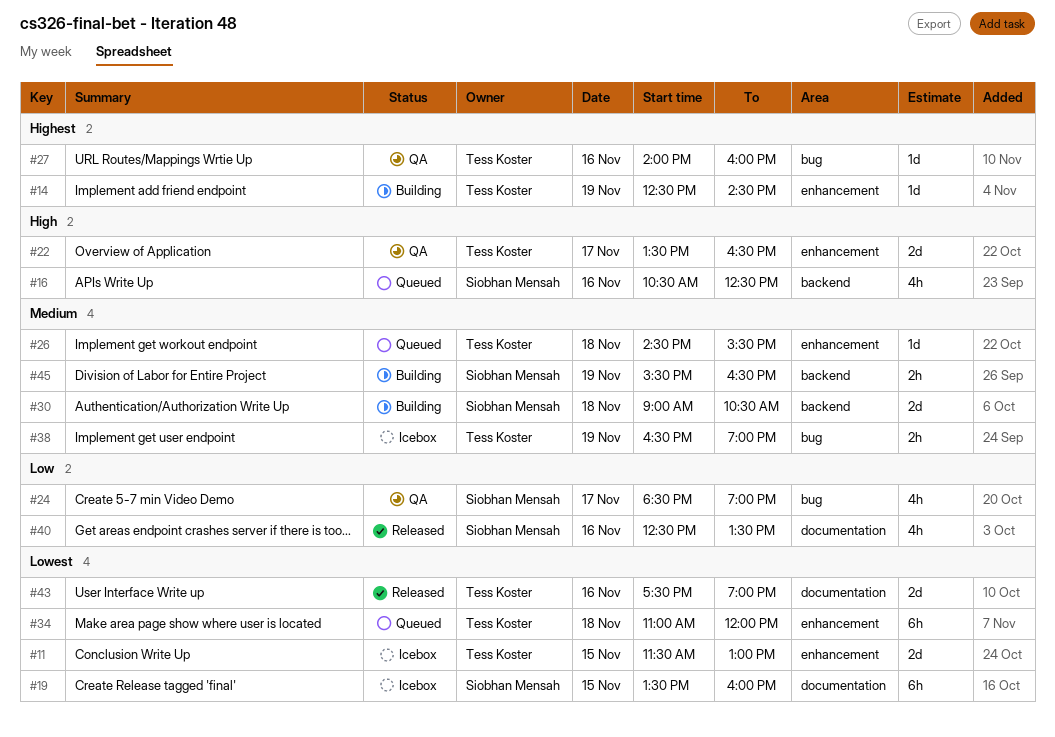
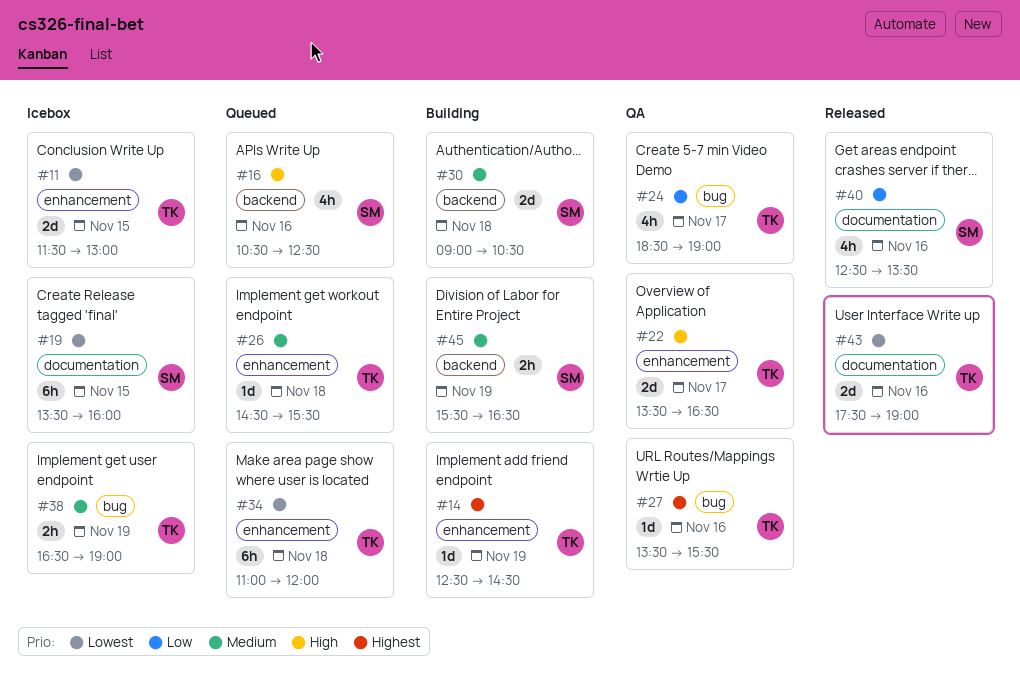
#24, owner: Siobhan Mensah -> Tess Koster
#27, begins: 14:00 -> 13:30
#27, ends: 16:00 -> 15:30

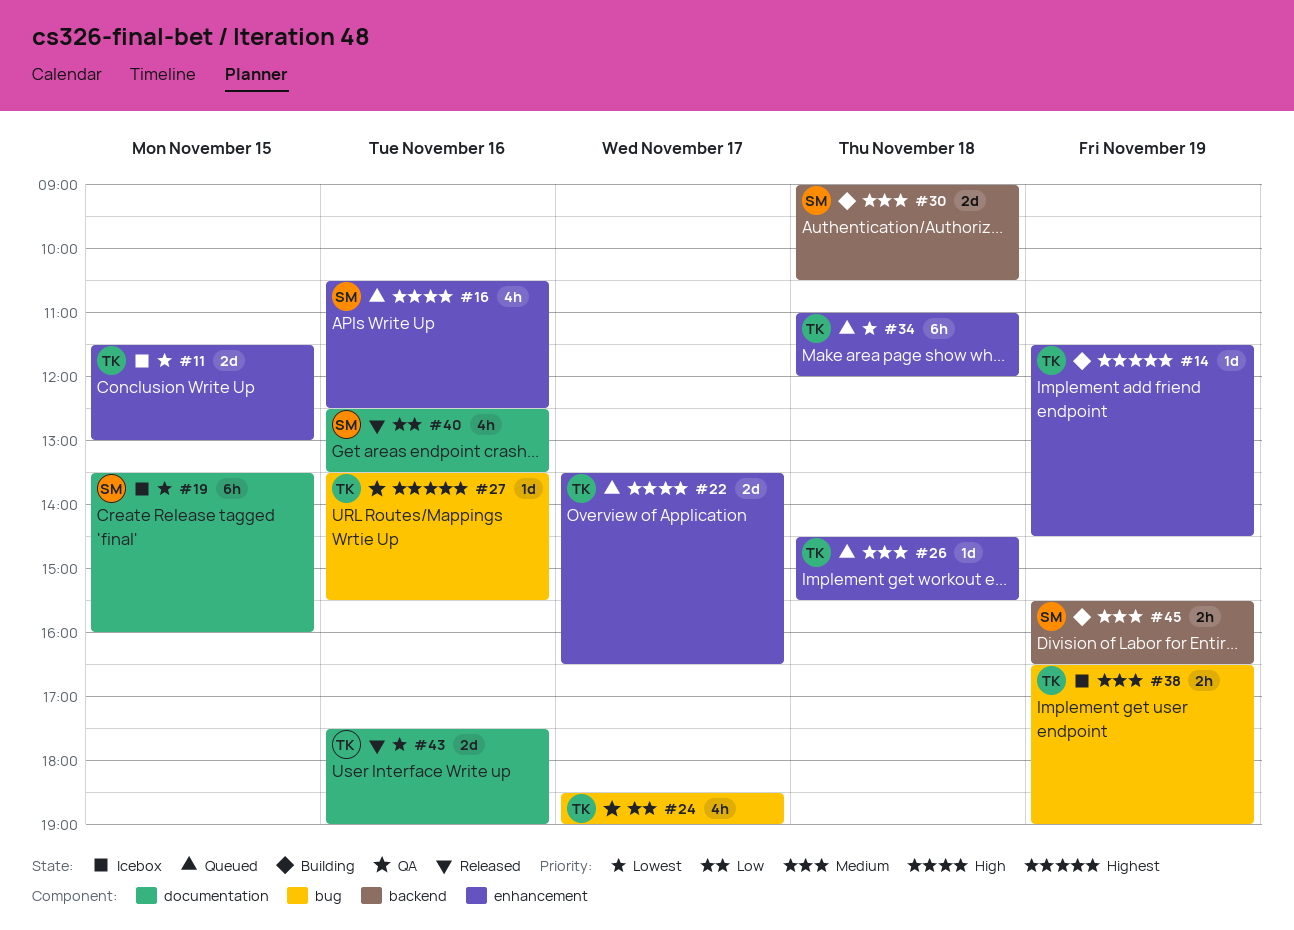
#14, begins: 12:30 -> 11:30
#16, label: backend -> enhancement
#22, status: QA -> Queued

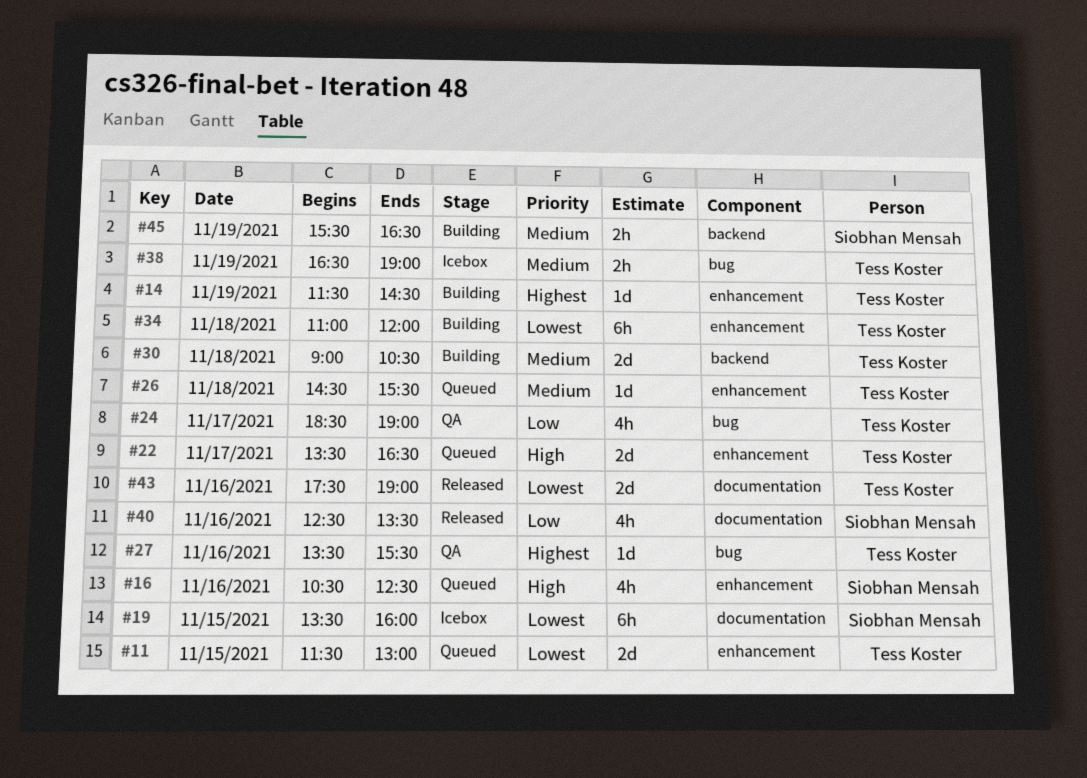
#11, status: Icebox -> Queued
#30, owner: Siobhan Mensah -> Tess Koster
#34, status: Queued -> Building

